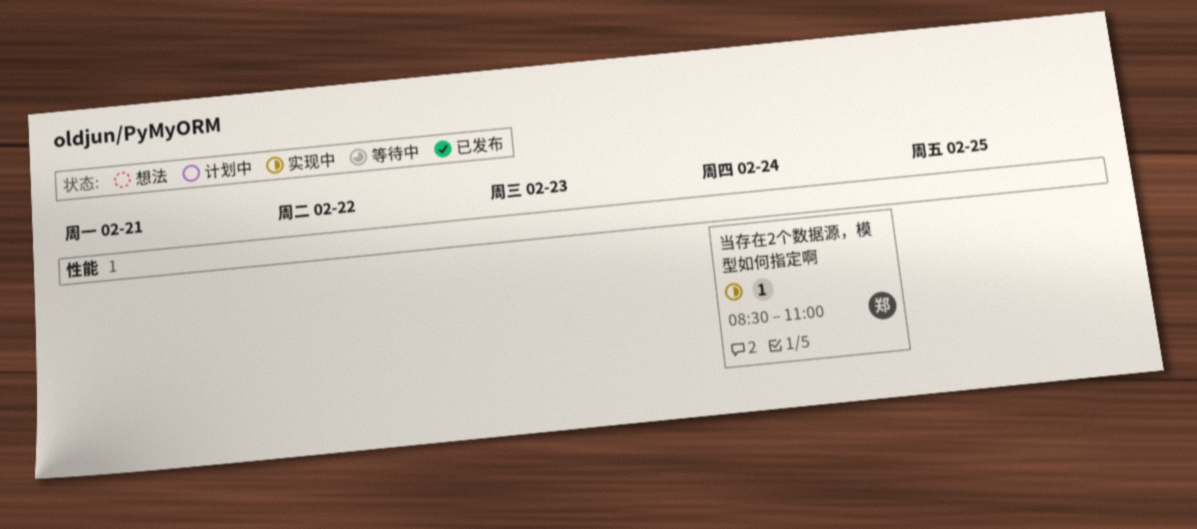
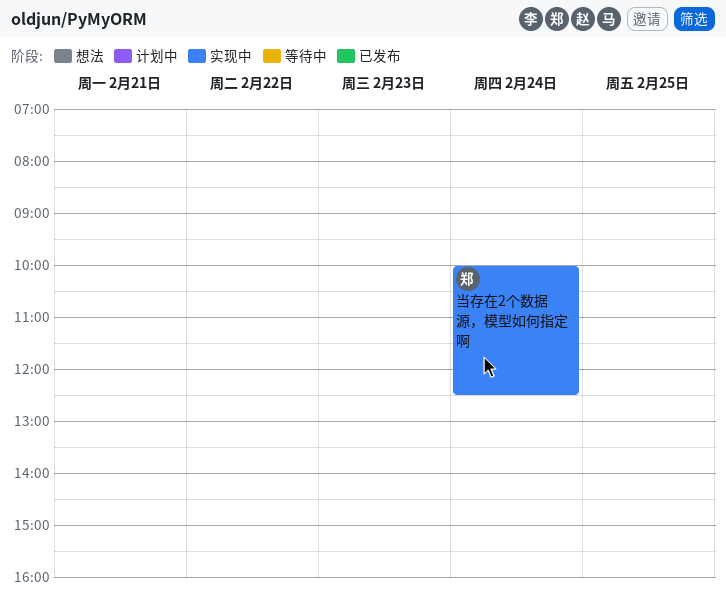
当存在2个数据源，模型如何指定啊, begins: 08:30 -> 10:00
当存在2个数据源，模型如何指定啊, ends: 11:00 -> 12:30

